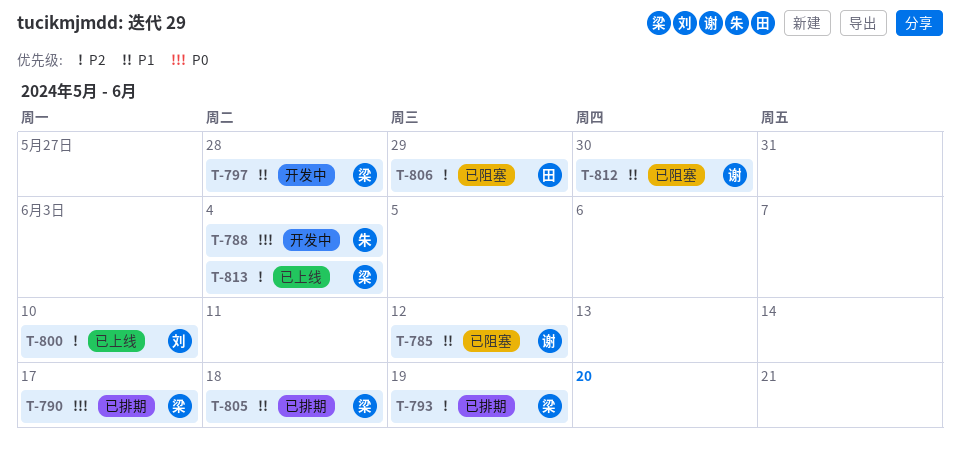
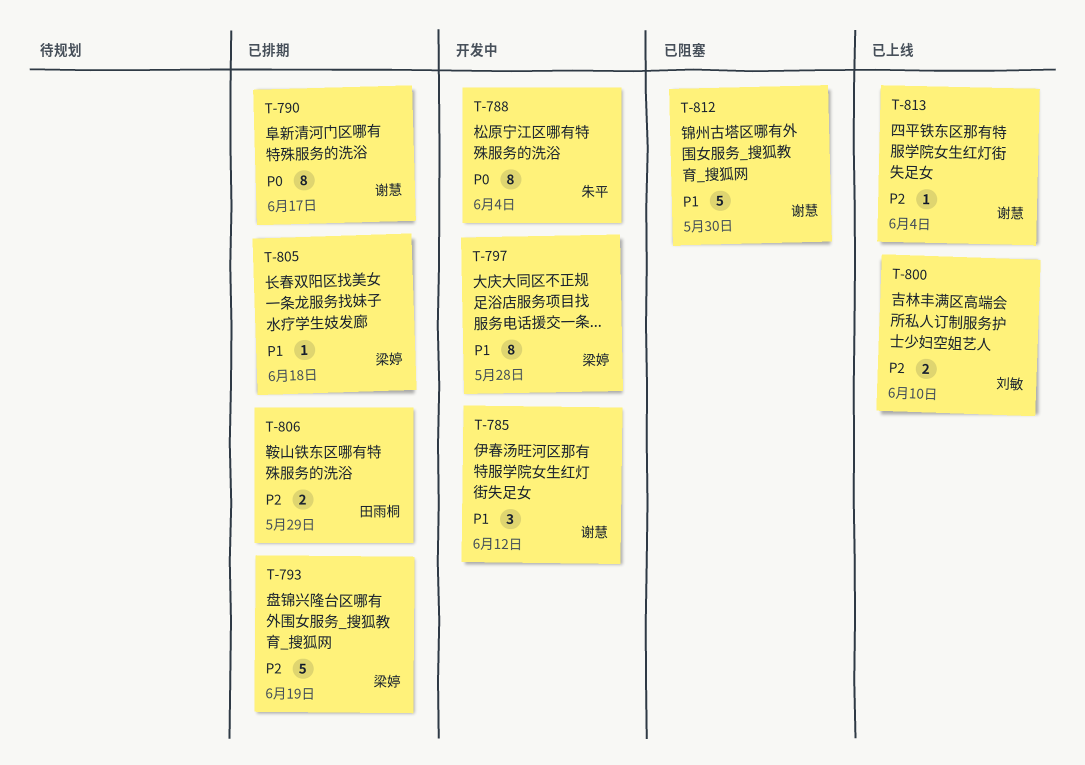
T-785, status: 已阻塞 -> 开发中
T-790, owner: 梁婷 -> 谢慧
T-806, status: 已阻塞 -> 已排期
T-813, owner: 梁婷 -> 谢慧

